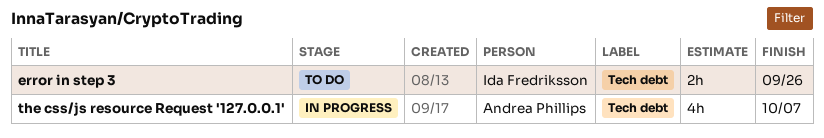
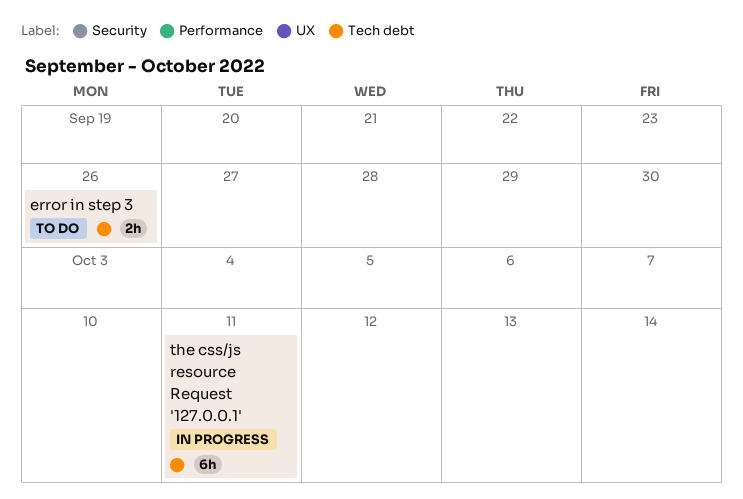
the css/js resource Request '127.0.0.1', estimate: 4h -> 6h
the css/js resource Request '127.0.0.1', due: Oct 7 -> Oct 11

